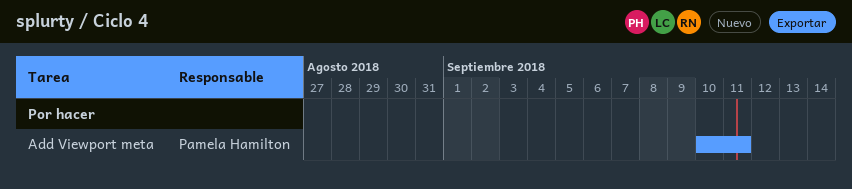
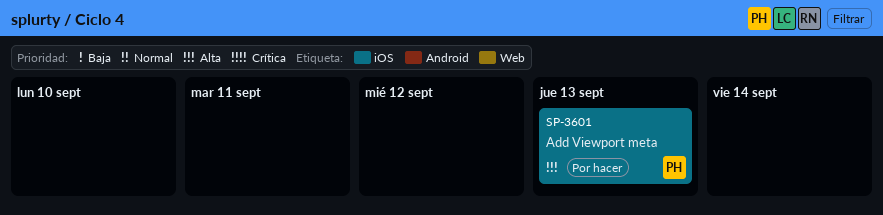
Add Viewport meta, due: Sep 11 -> Sep 13

